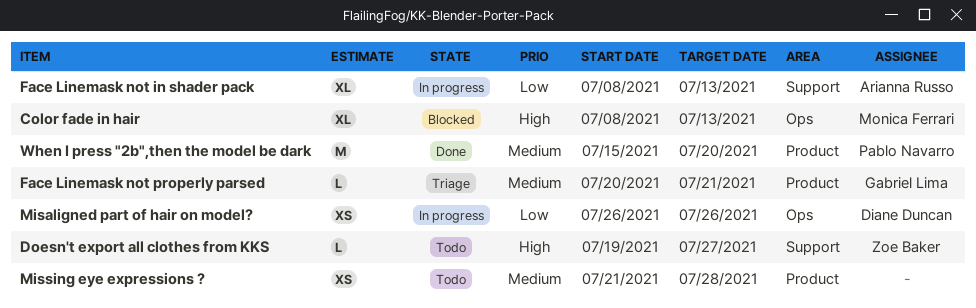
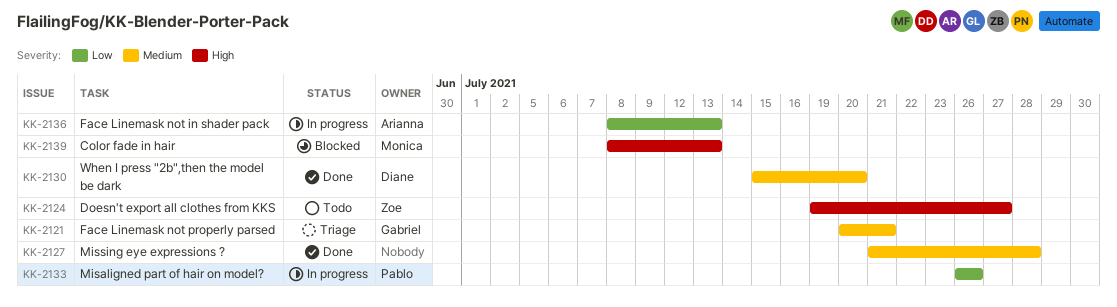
Misaligned part of hair on model?, owner: Diane Duncan -> Pablo Navarro
Missing eye expressions ?, status: Todo -> Done
When I press "2b",then the model be dark, owner: Pablo Navarro -> Diane Duncan

